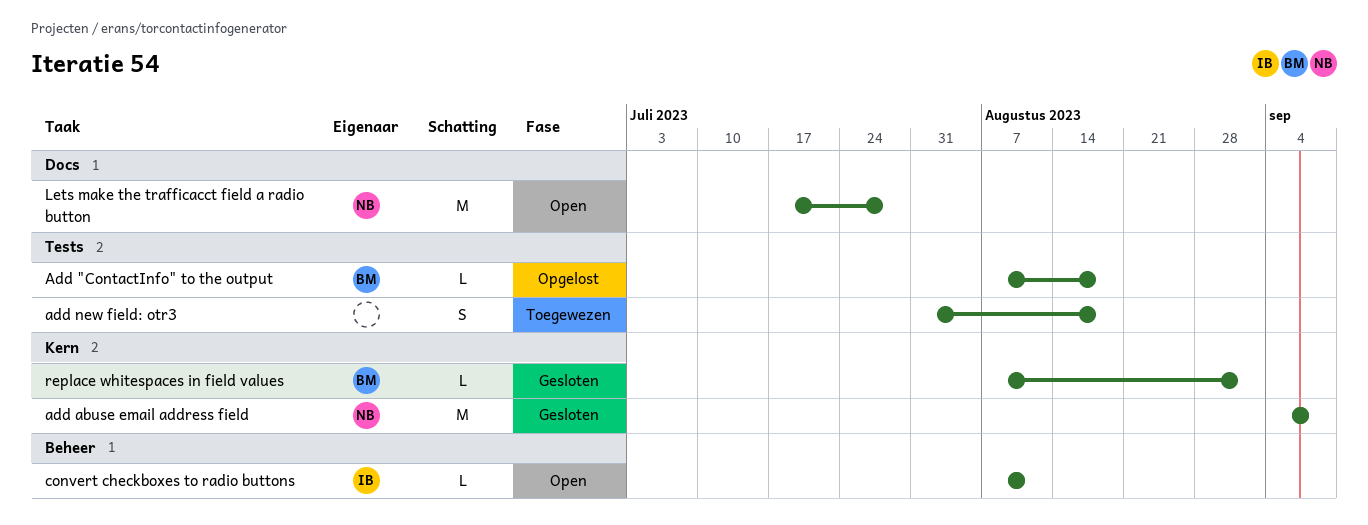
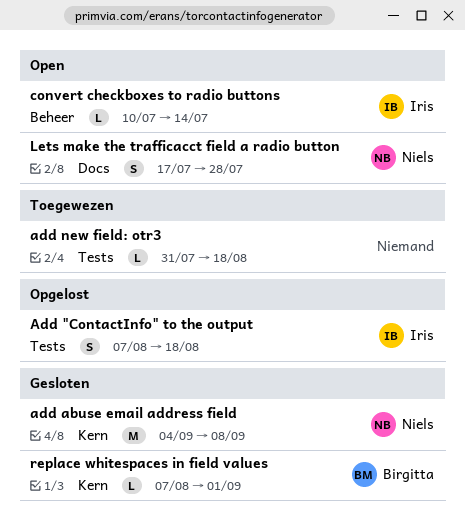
Add "ContactInfo" to the output, owner: Birgitta -> Iris
Add "ContactInfo" to the output, estimate: L -> S
add new field: otr3, estimate: S -> L
convert checkboxes to radio buttons, start: Aug 7 -> Jul 10
convert checkboxes to radio buttons, due: Aug 11 -> Jul 14
Lets make the trafficacct field a radio button, estimate: M -> S

